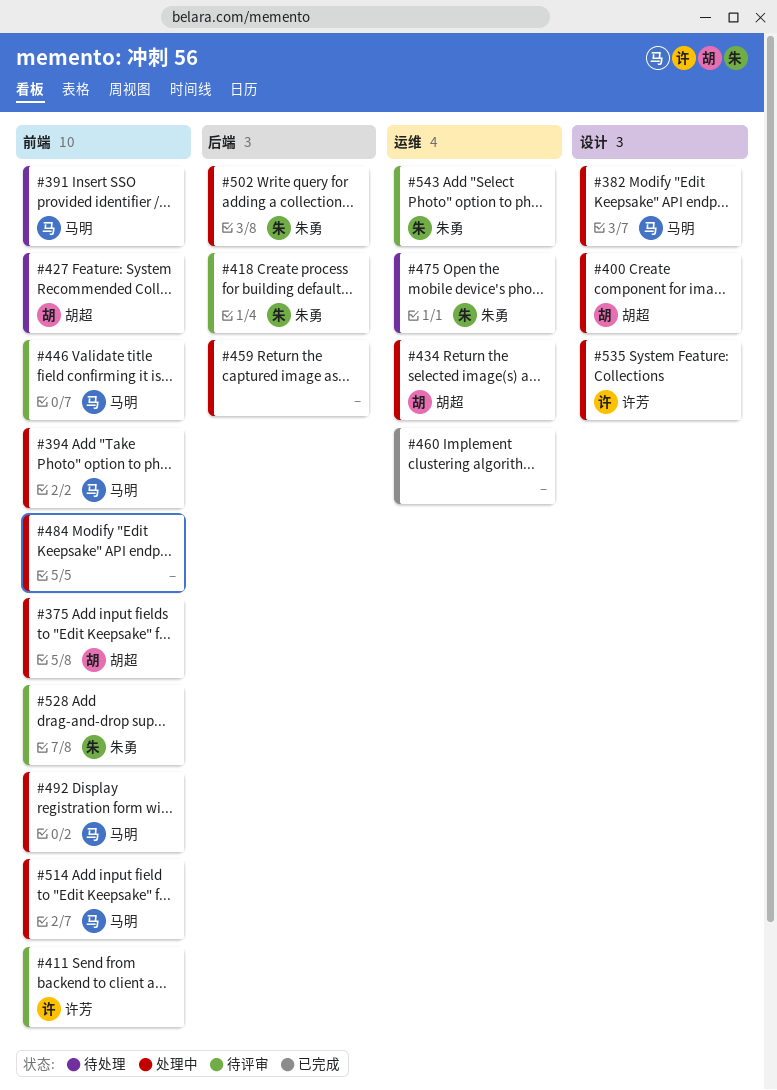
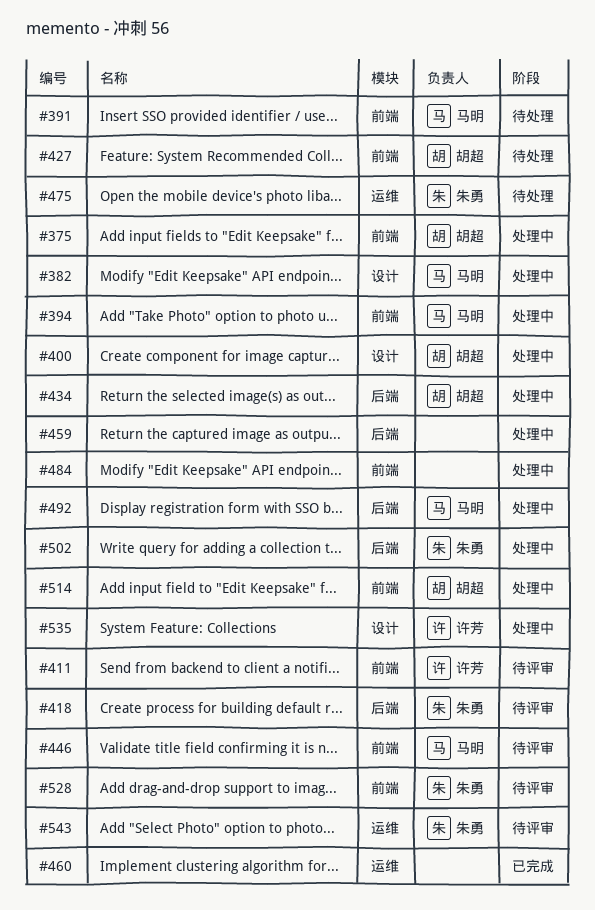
#434, label: 运维 -> 后端
#492, label: 前端 -> 后端
#514, owner: 马明 -> 胡超

